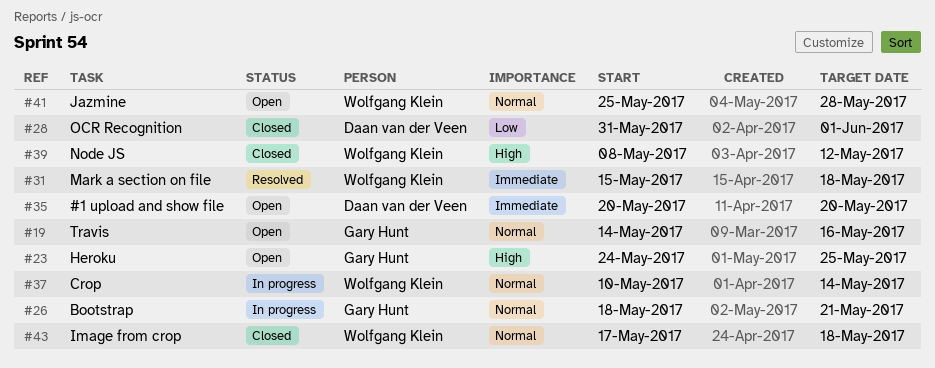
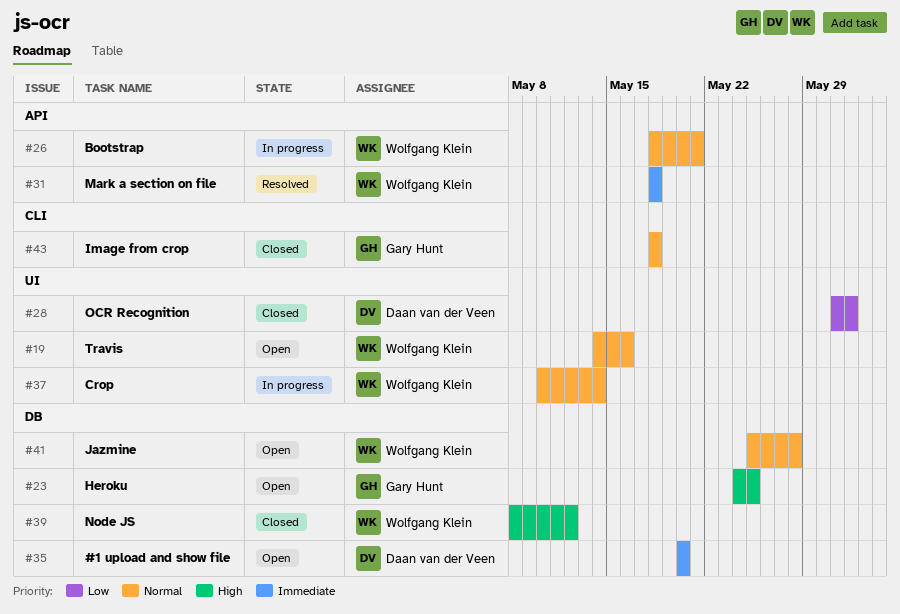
#19, owner: Gary Hunt -> Wolfgang Klein
#26, owner: Gary Hunt -> Wolfgang Klein
#31, start: May 15 -> May 18
#43, owner: Wolfgang Klein -> Gary Hunt
#43, start: May 17 -> May 18

